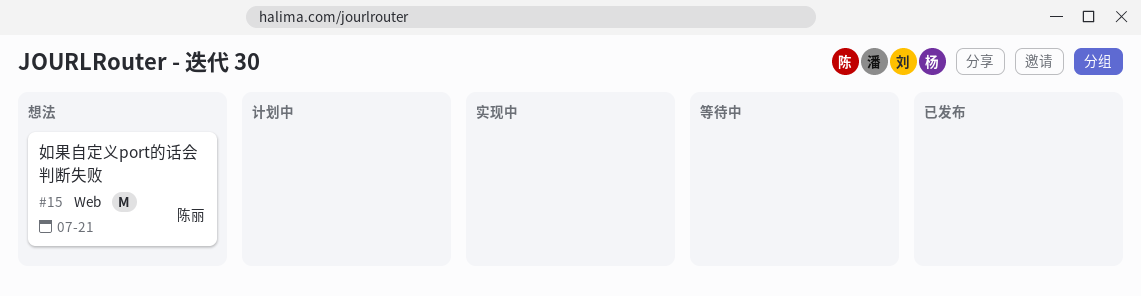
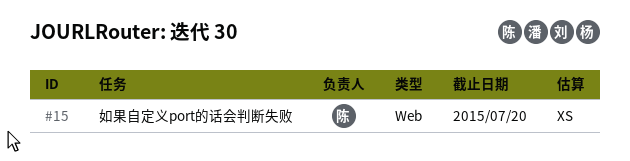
#15, estimate: M -> XS
#15, due: Jul 21 -> Jul 20

